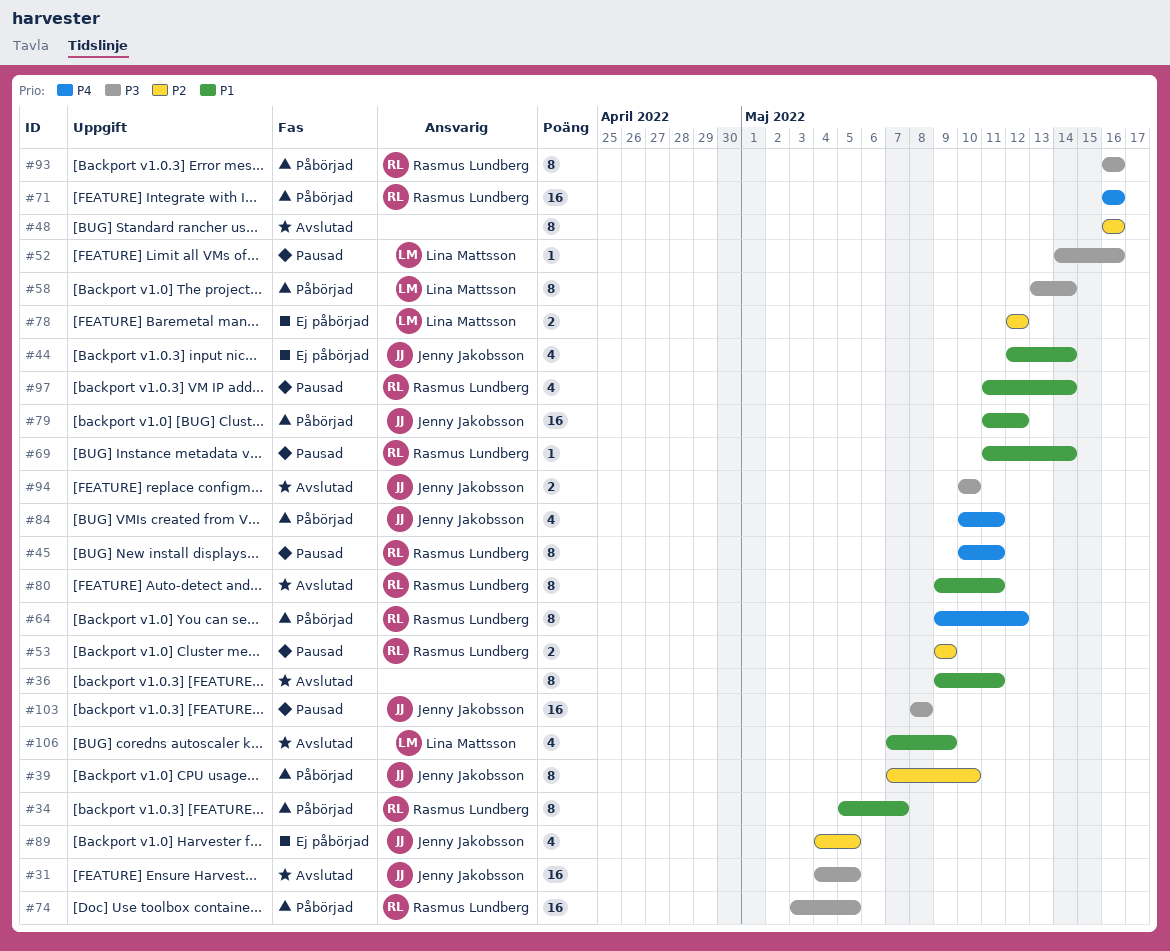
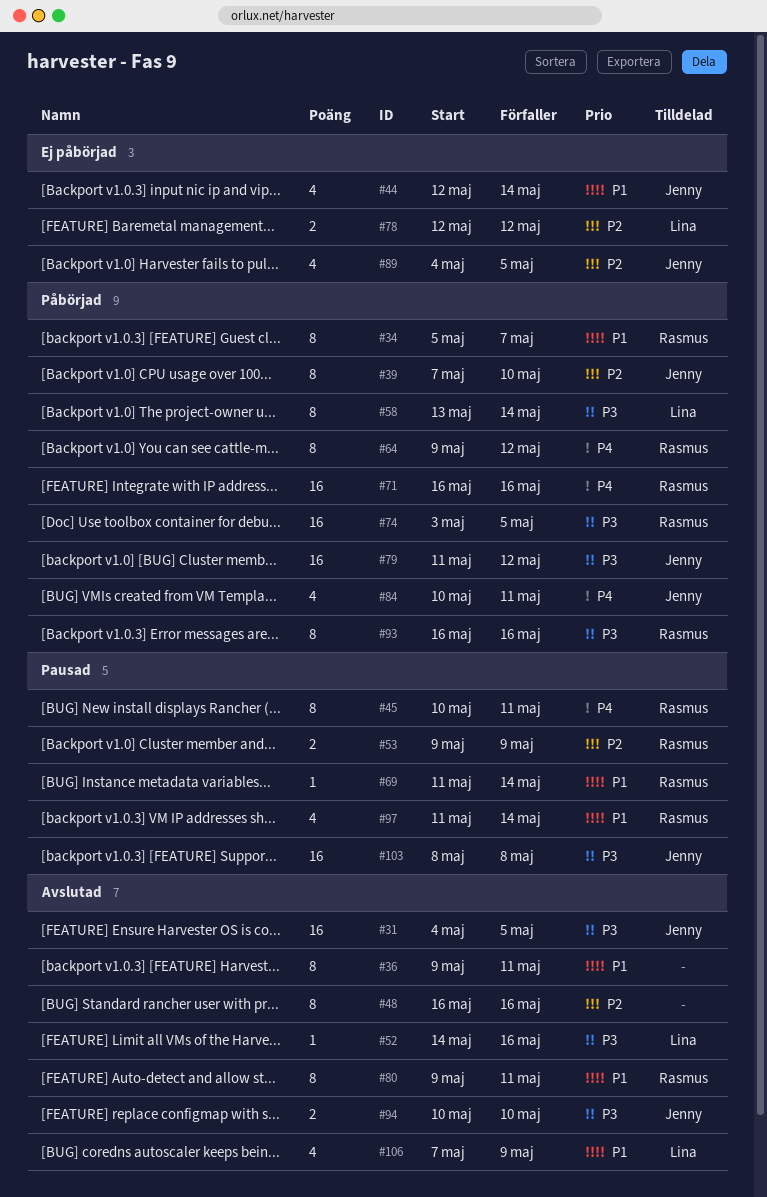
#52, status: Pausad -> Avslutad
#79, priority: P1 -> P3

